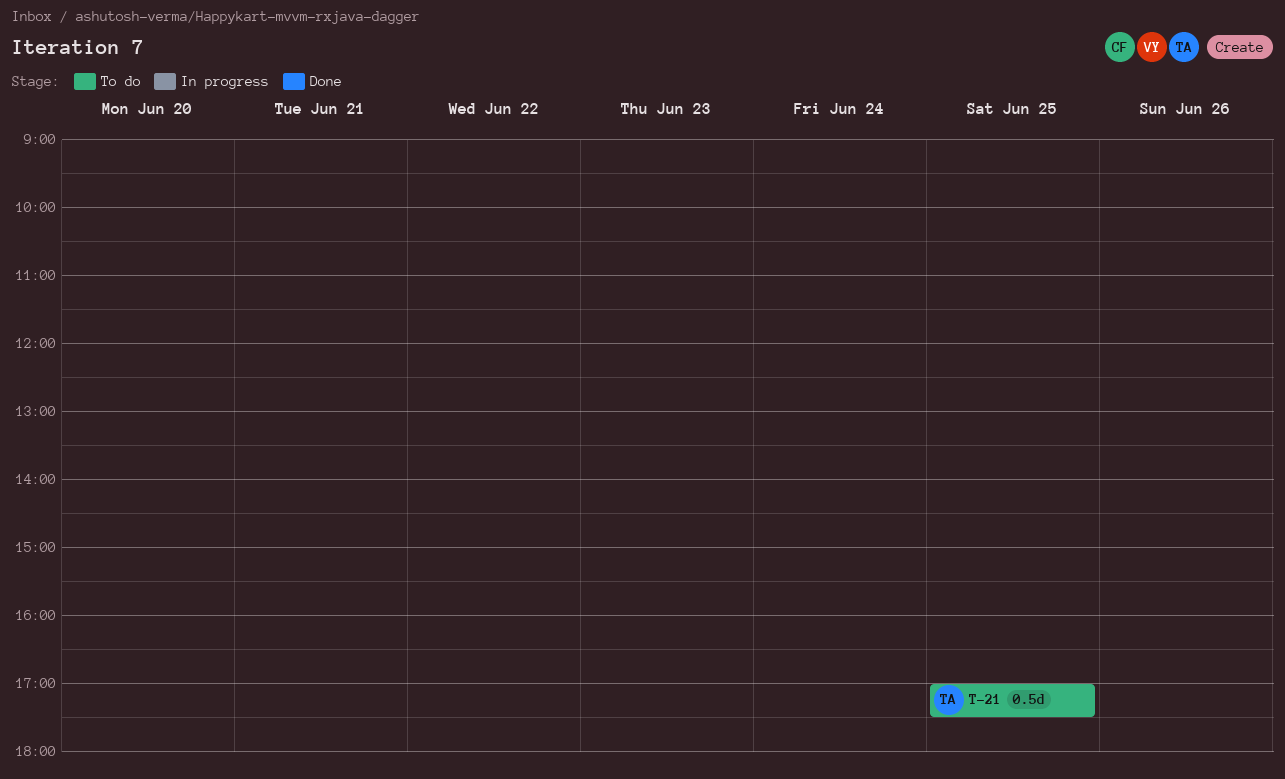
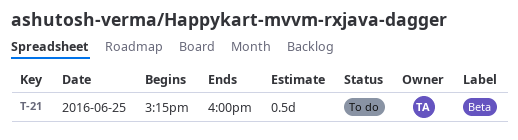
T-21, begins: 17:00 -> 15:15
T-21, ends: 17:30 -> 16:00

